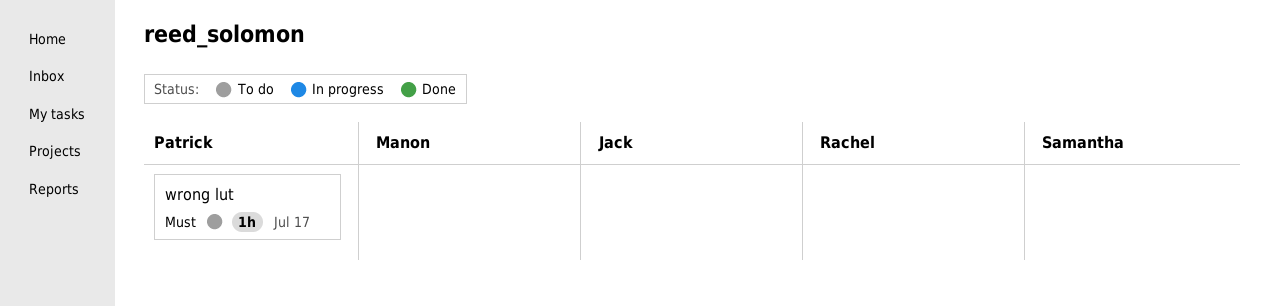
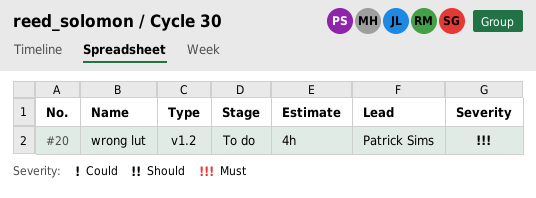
wrong lut, estimate: 1h -> 4h

